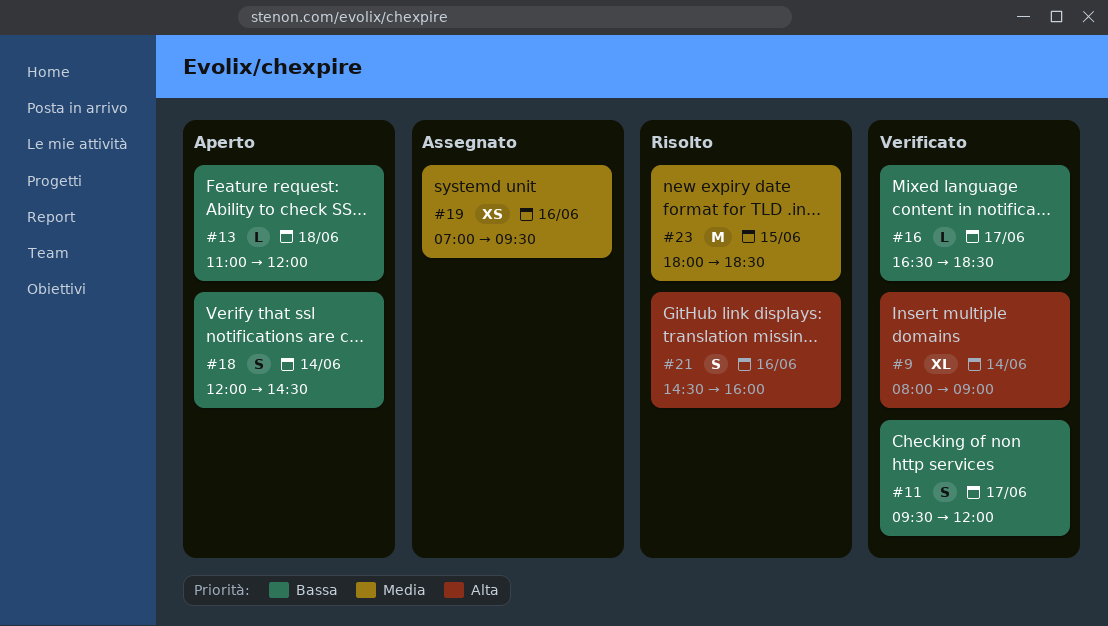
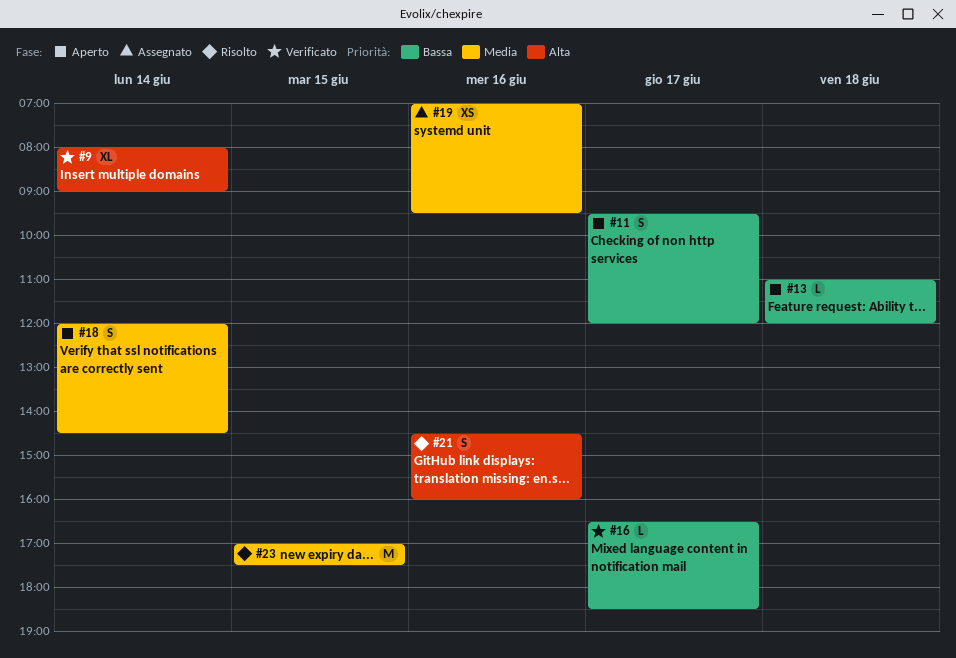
#11, status: Verificato -> Aperto
#18, priority: Bassa -> Media
#23, begins: 18:00 -> 17:00
#23, ends: 18:30 -> 17:30

